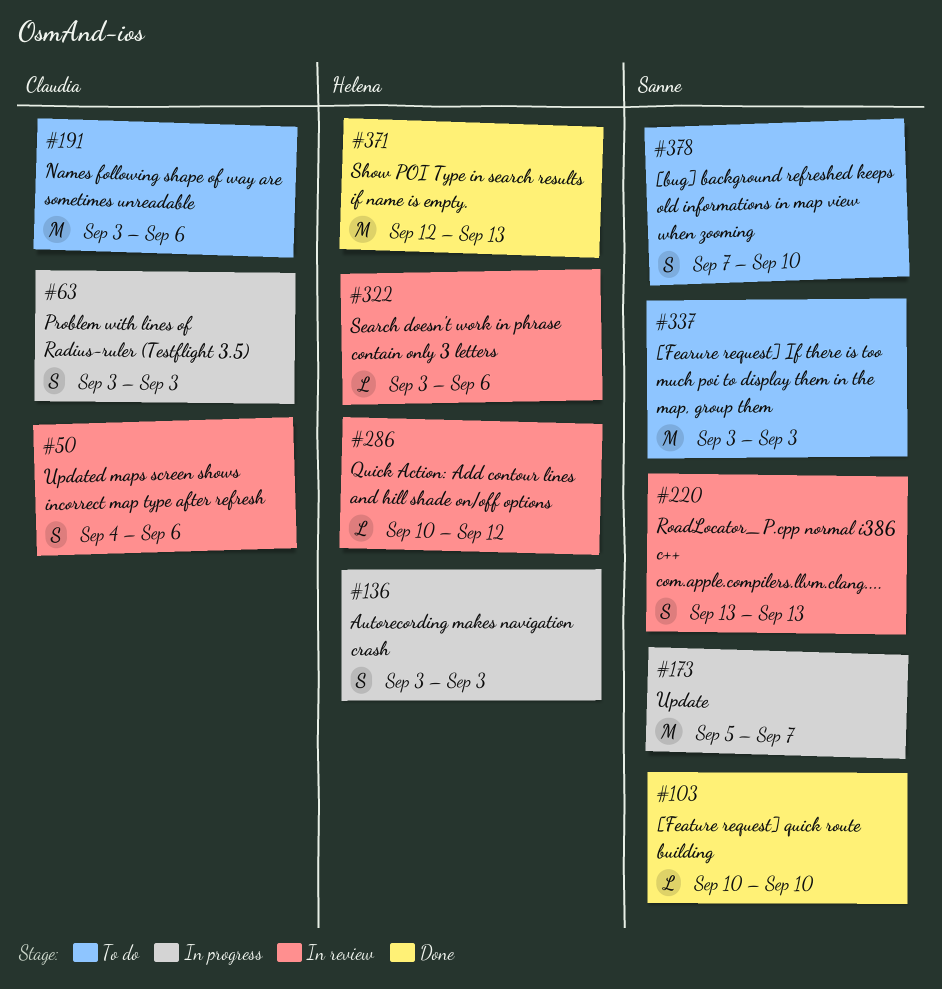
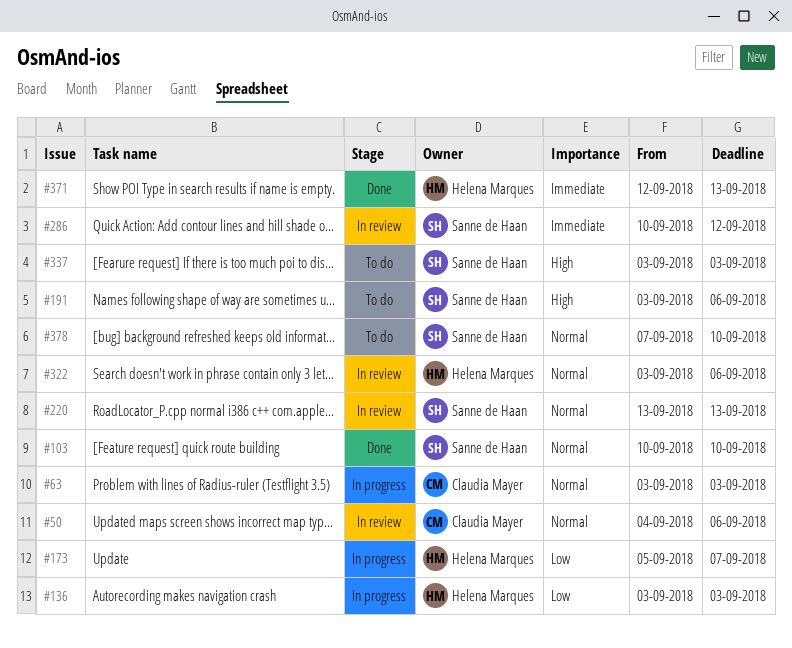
#173, owner: Sanne de Haan -> Helena Marques
#191, owner: Claudia Mayer -> Sanne de Haan
#286, owner: Helena Marques -> Sanne de Haan

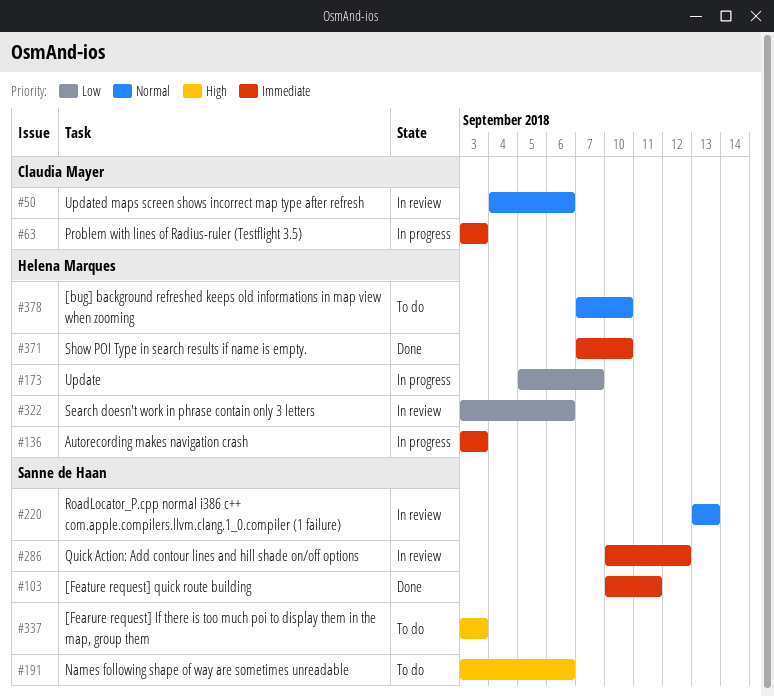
#63, priority: Normal -> Immediate
#103, priority: Normal -> Immediate
#103, due: Sep 10 -> Sep 11
#136, priority: Low -> Immediate
#322, priority: Normal -> Low
#371, start: Sep 12 -> Sep 7
#371, due: Sep 13 -> Sep 10
#378, owner: Sanne de Haan -> Helena Marques

